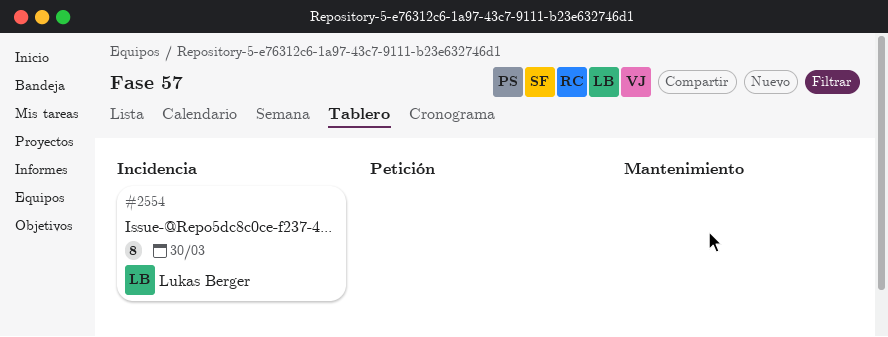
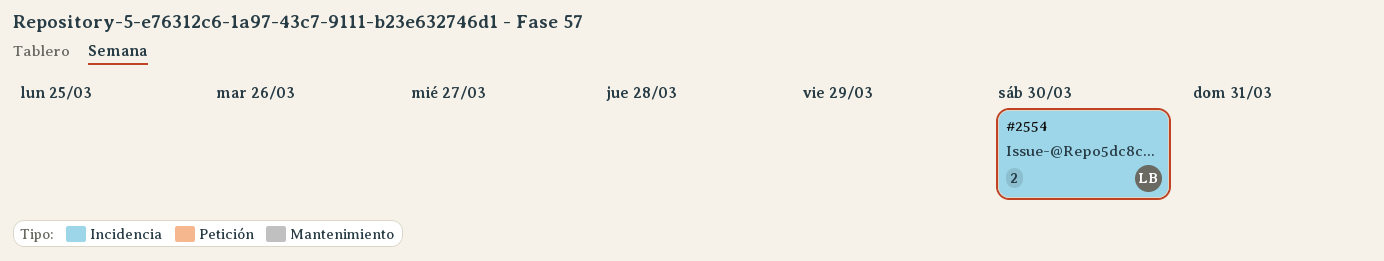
#2554, estimate: 8 -> 2

